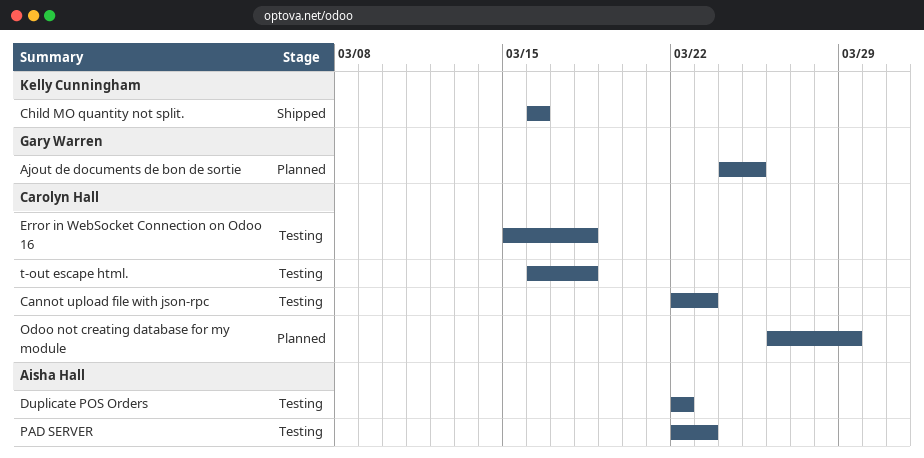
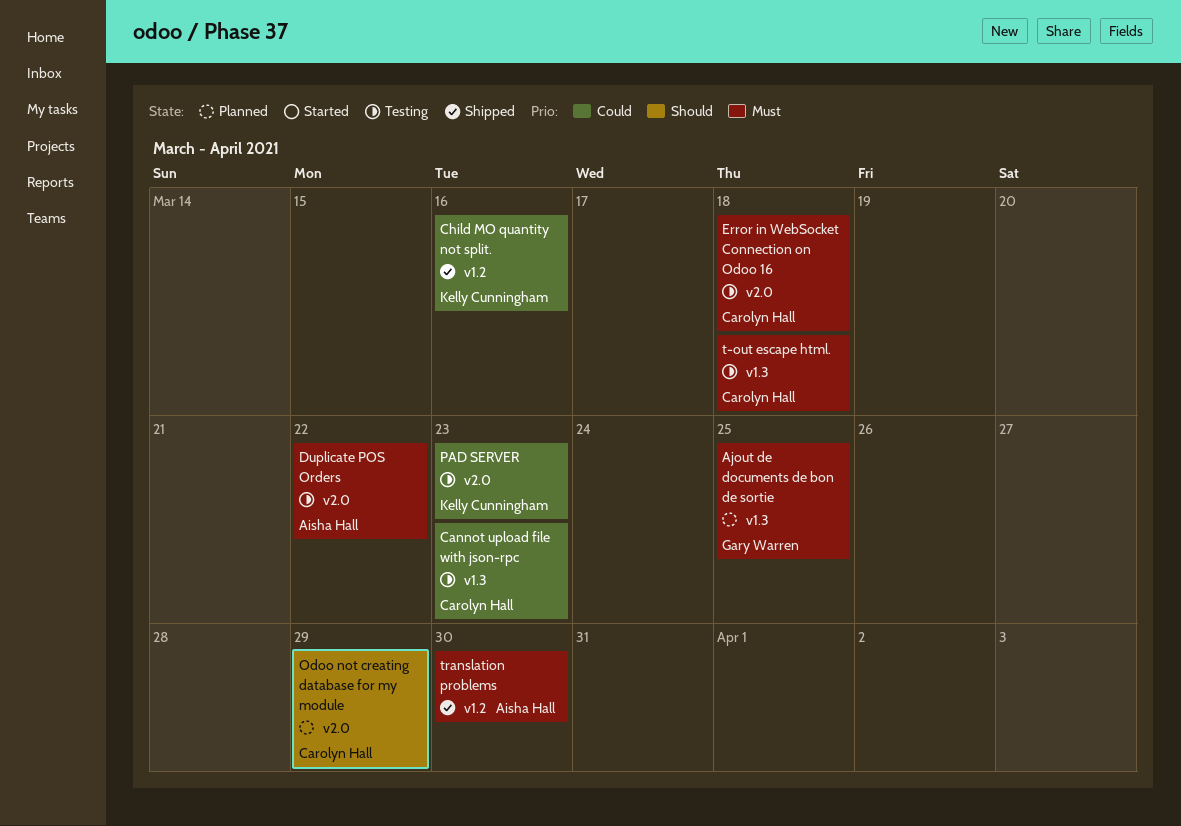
PAD SERVER, owner: Aisha Hall -> Kelly Cunningham
translation problems: none -> present

